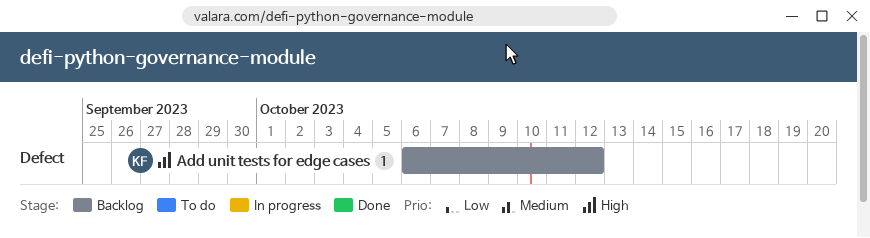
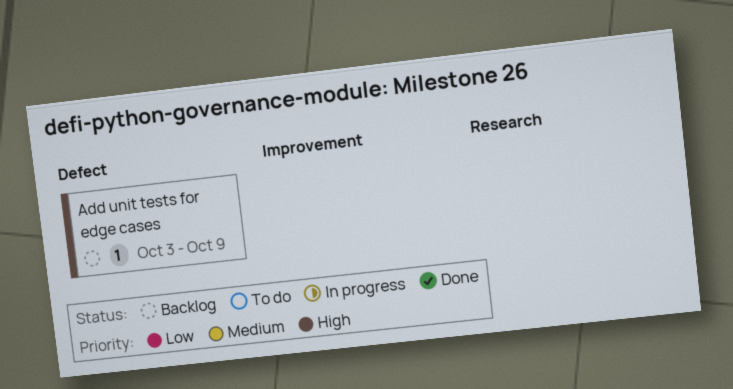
Add unit tests for edge cases, start: Oct 6 -> Oct 3
Add unit tests for edge cases, due: Oct 12 -> Oct 9

